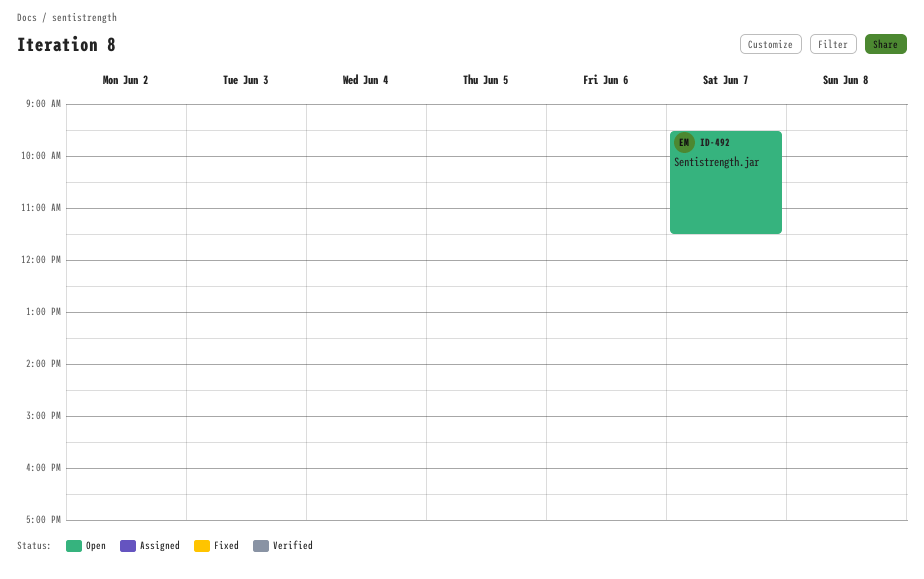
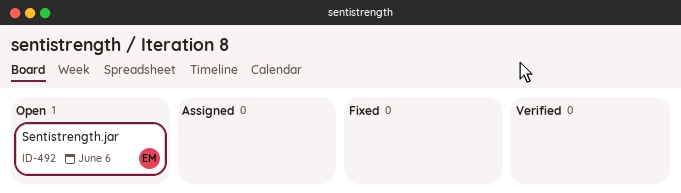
ID-492, day: Jun 7 -> Jun 6

